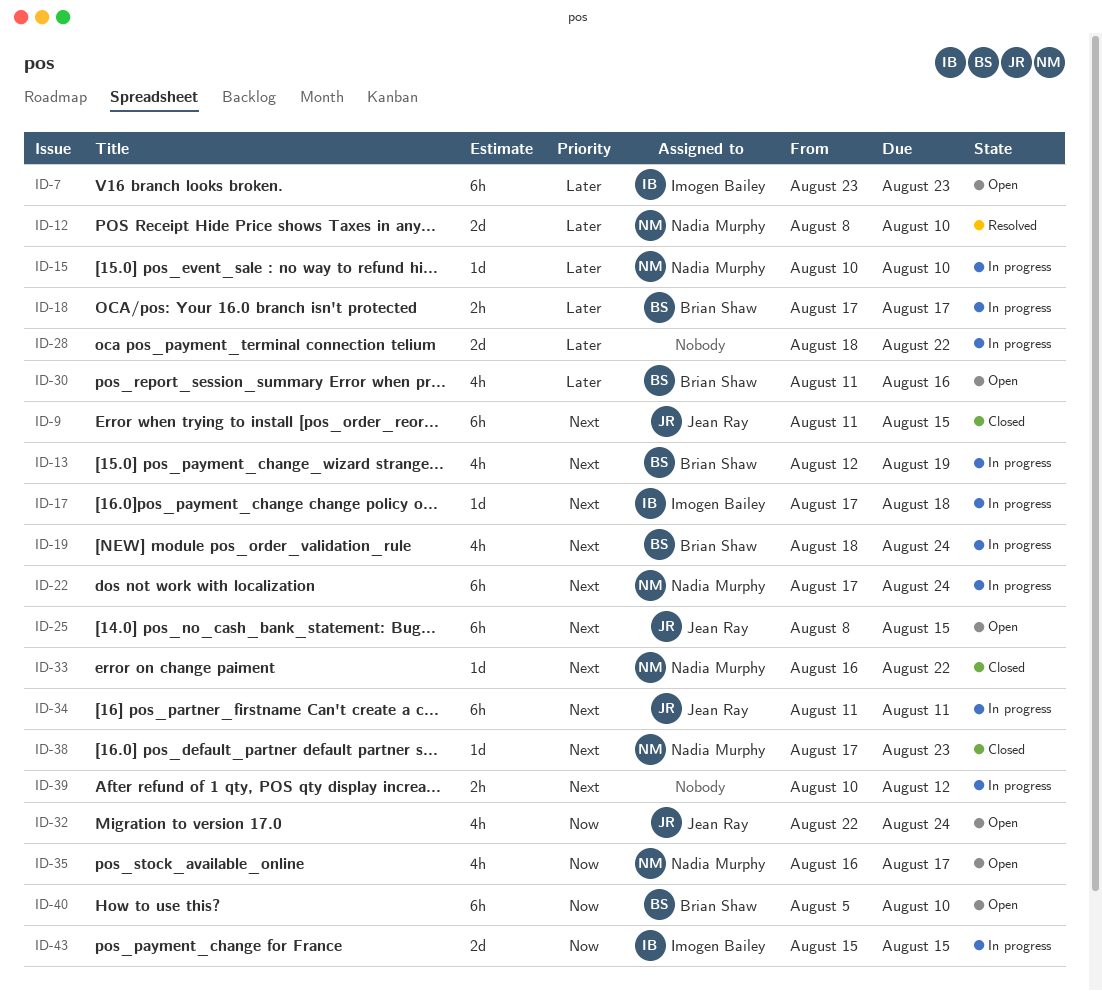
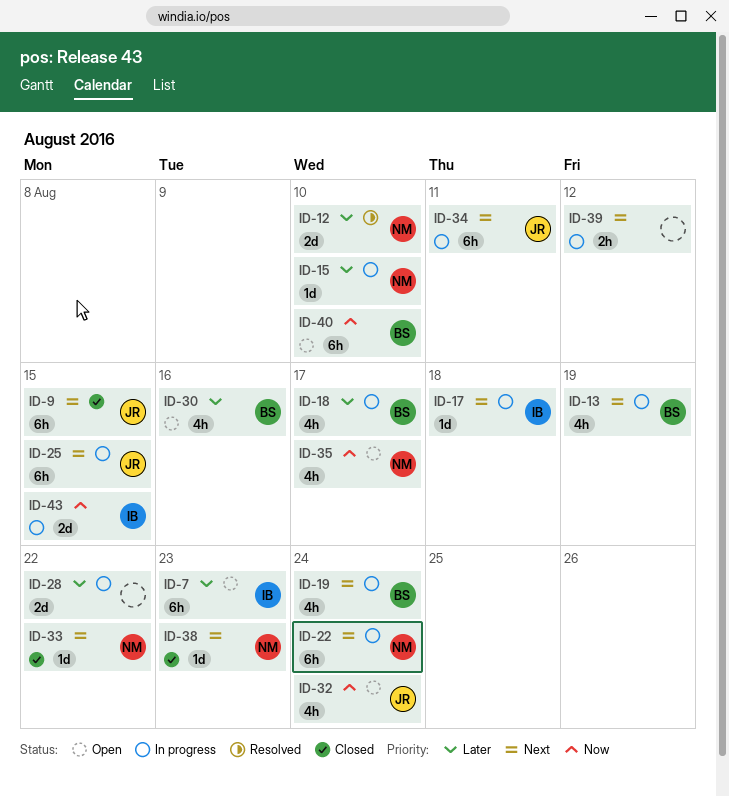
ID-18, estimate: 2h -> 4h
ID-25, status: Open -> In progress

